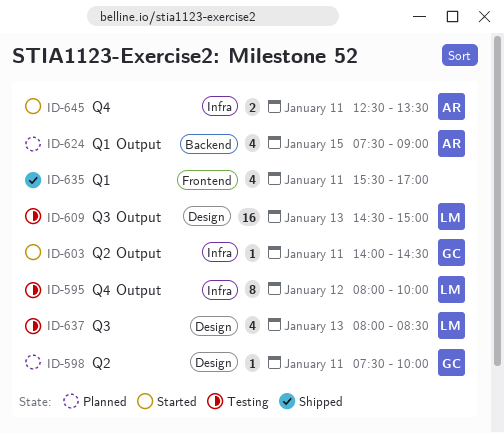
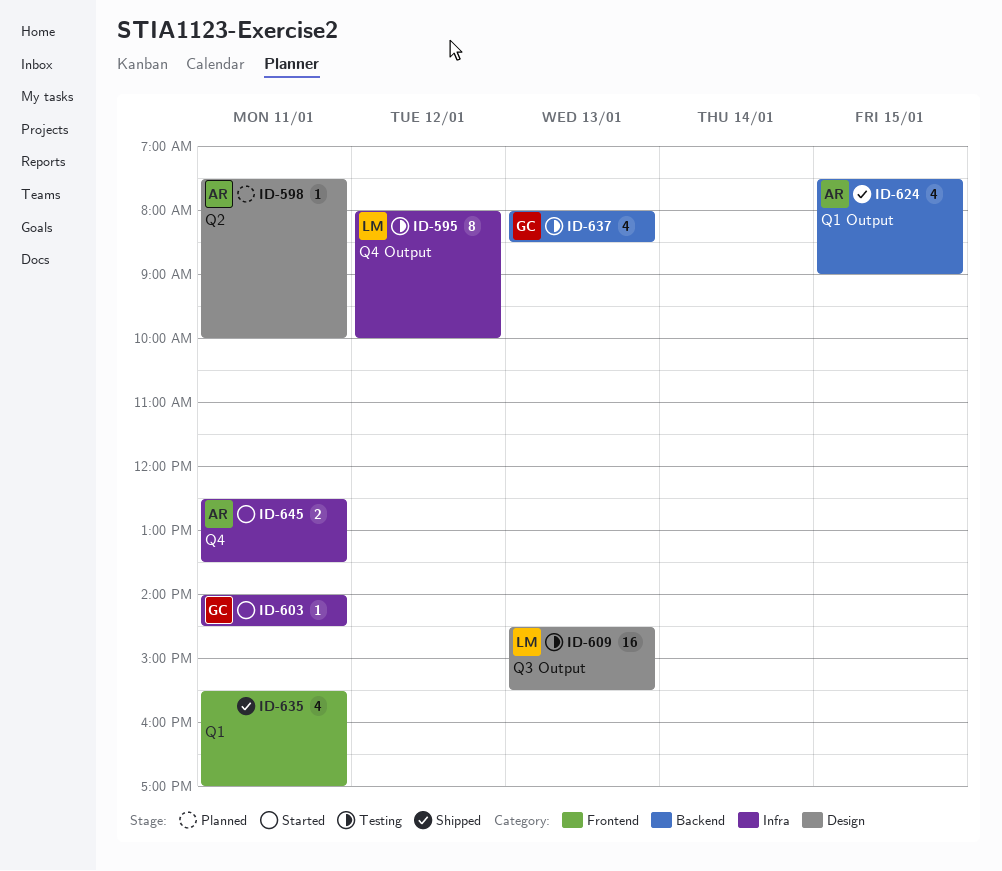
ID-598, owner: GC -> AR
ID-609, ends: 15:00 -> 15:30
ID-624, status: Planned -> Shipped
ID-637, owner: LM -> GC
ID-637, label: Design -> Backend

